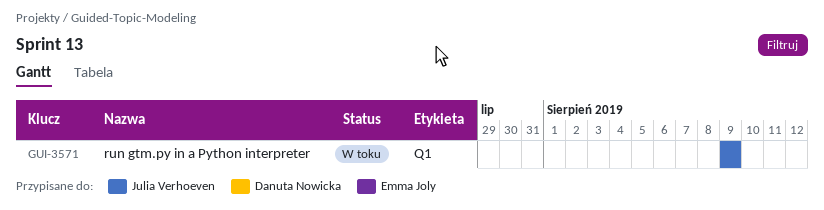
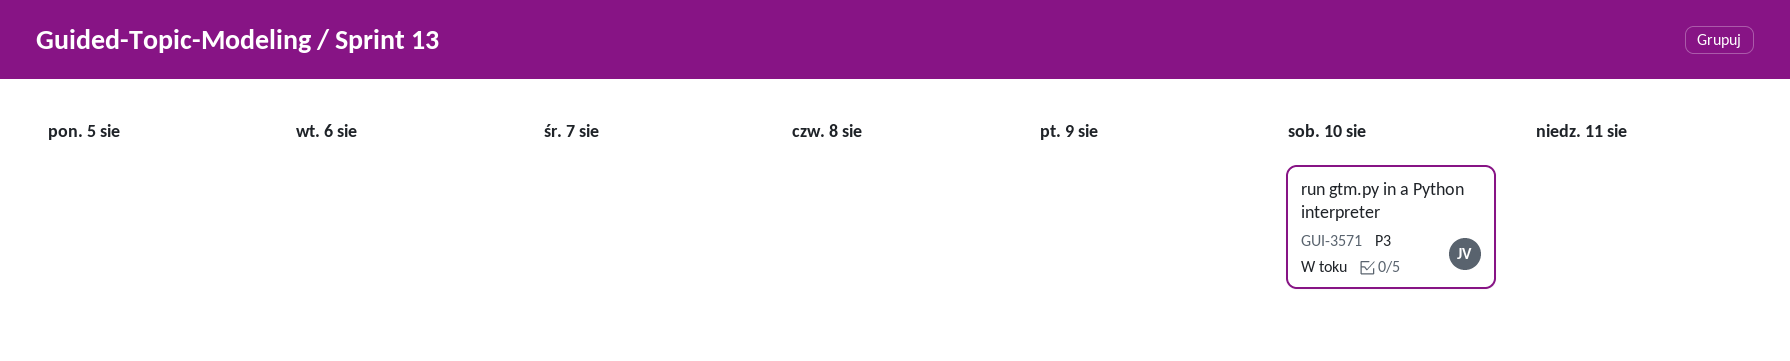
GUI-3571, due: Aug 9 -> Aug 10

